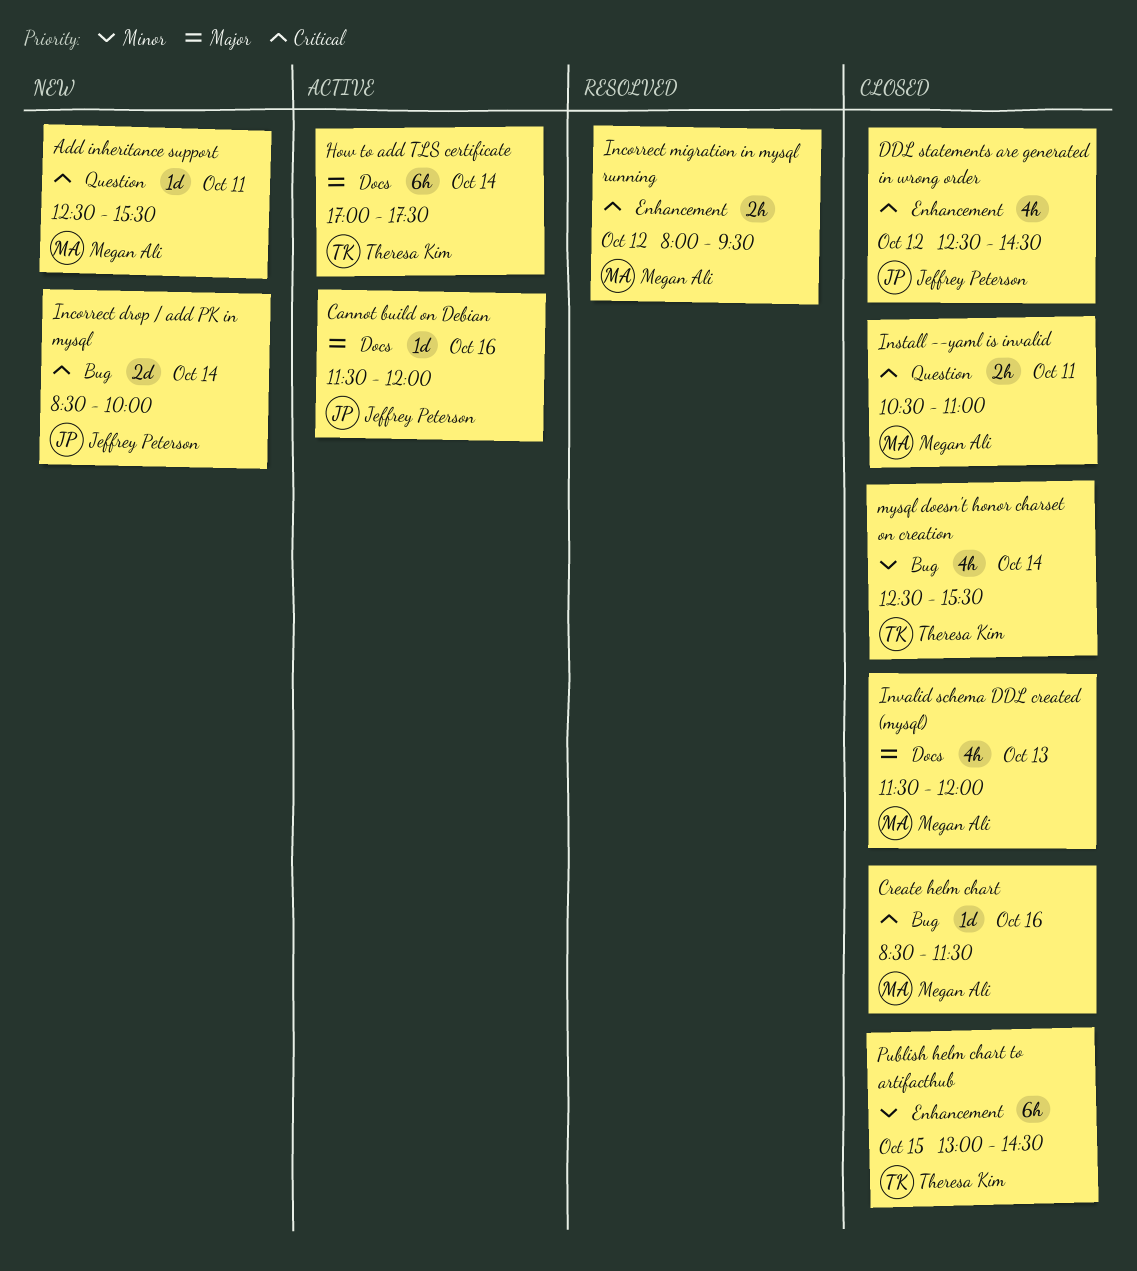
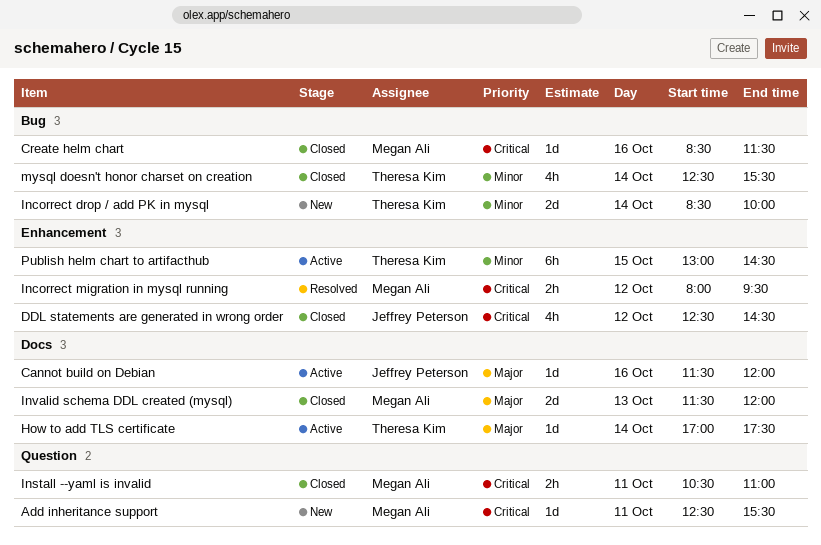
How to add TLS certificate, estimate: 6h -> 1d
Incorrect drop / add PK in mysql, owner: Jeffrey Peterson -> Theresa Kim
Incorrect drop / add PK in mysql, priority: Critical -> Minor
Invalid schema DDL created (mysql), estimate: 4h -> 2d
Publish helm chart to artifacthub, status: Closed -> Active

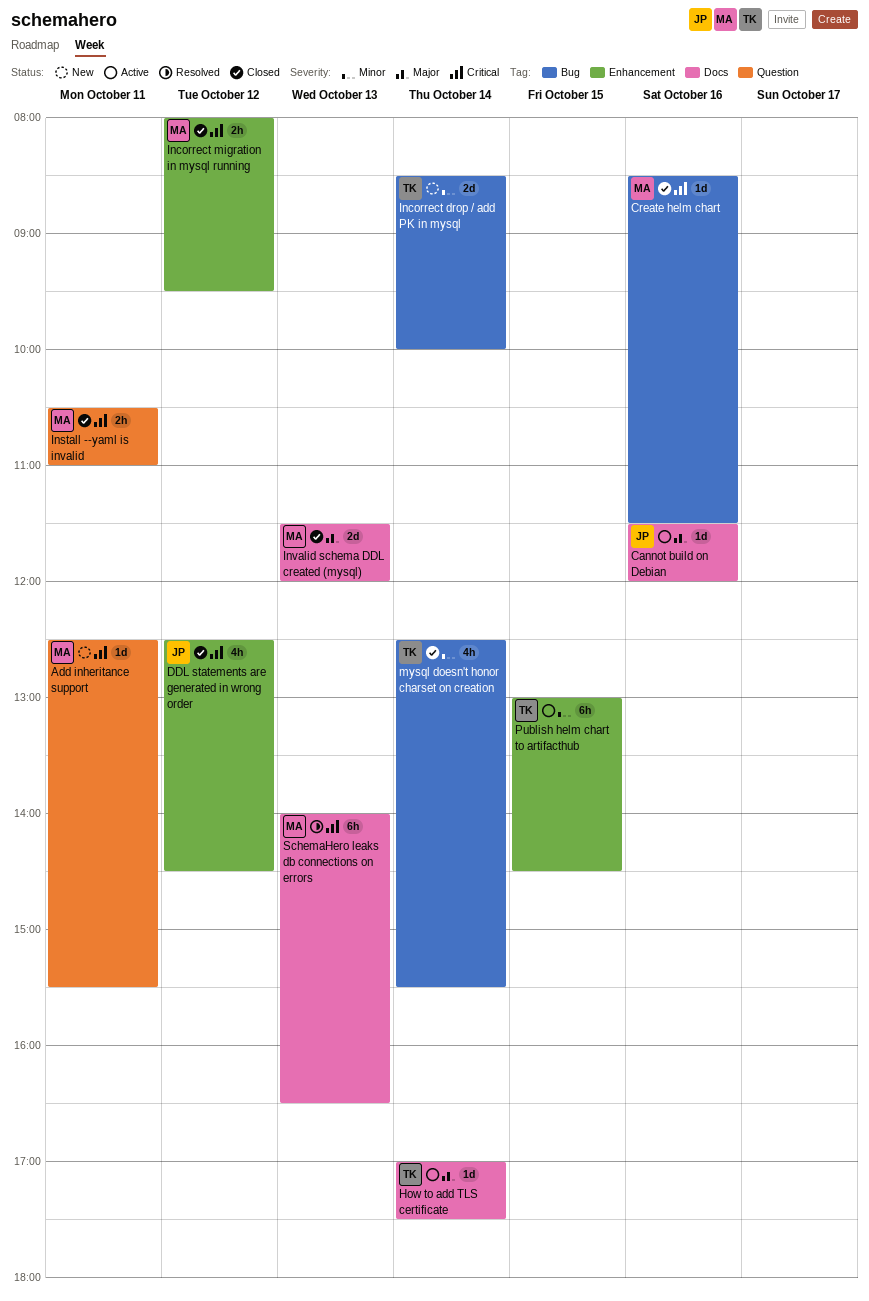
Incorrect migration in mysql running, status: Resolved -> Closed
SchemaHero leaks db connections on errors: none -> present

